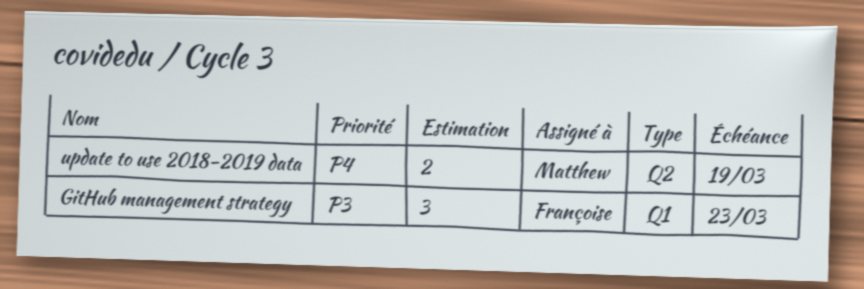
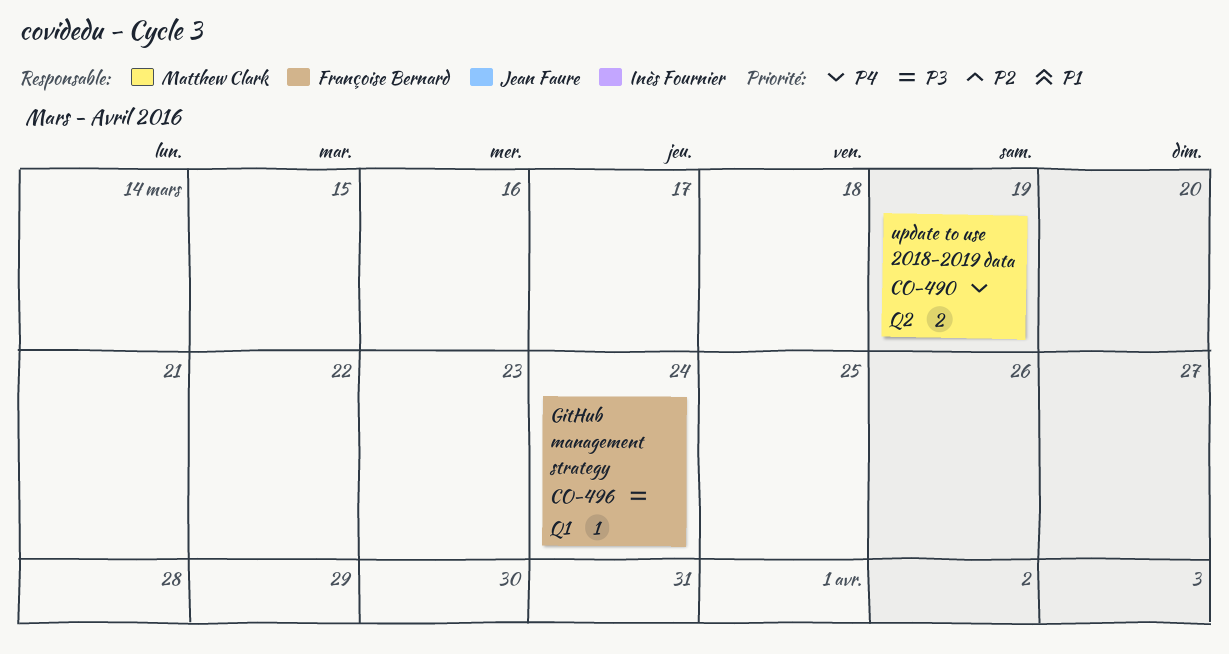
GitHub management strategy, estimate: 3 -> 1
GitHub management strategy, due: Mar 23 -> Mar 24

